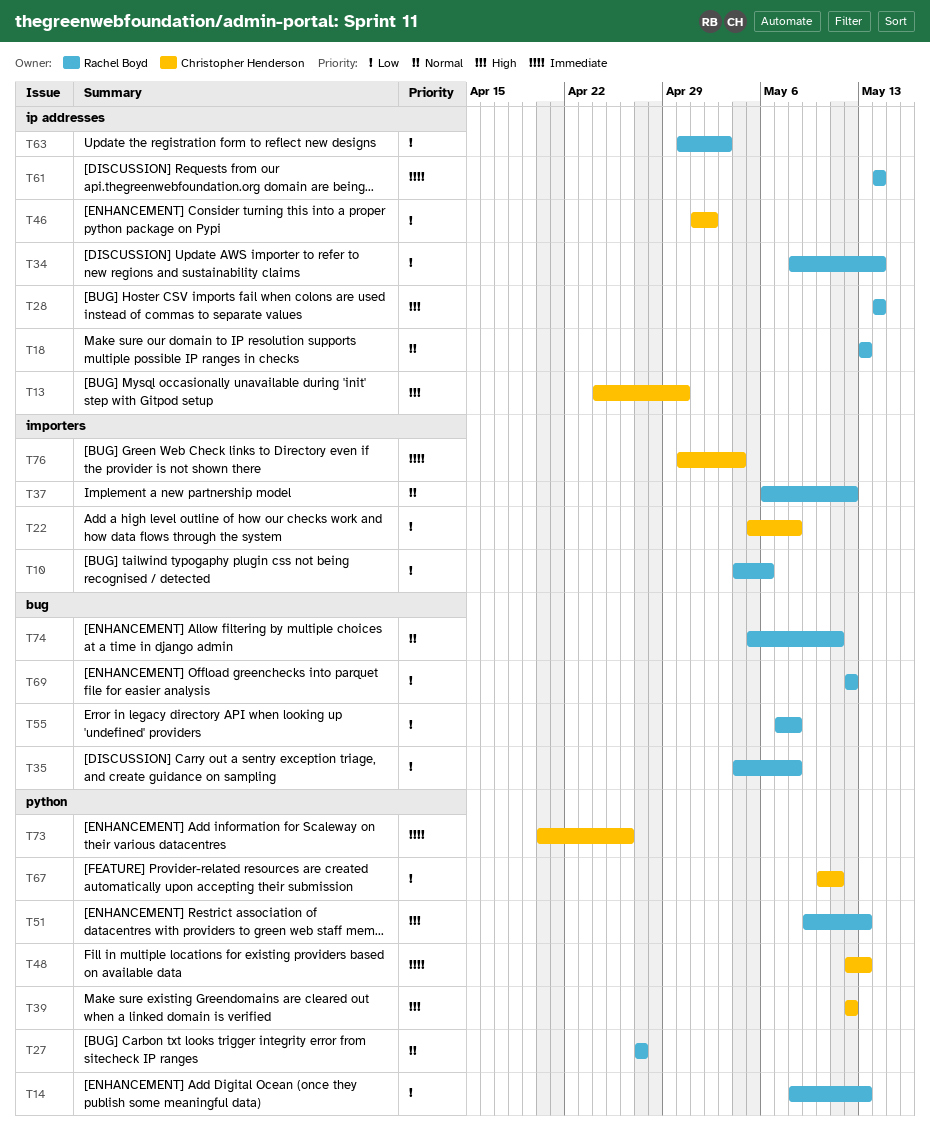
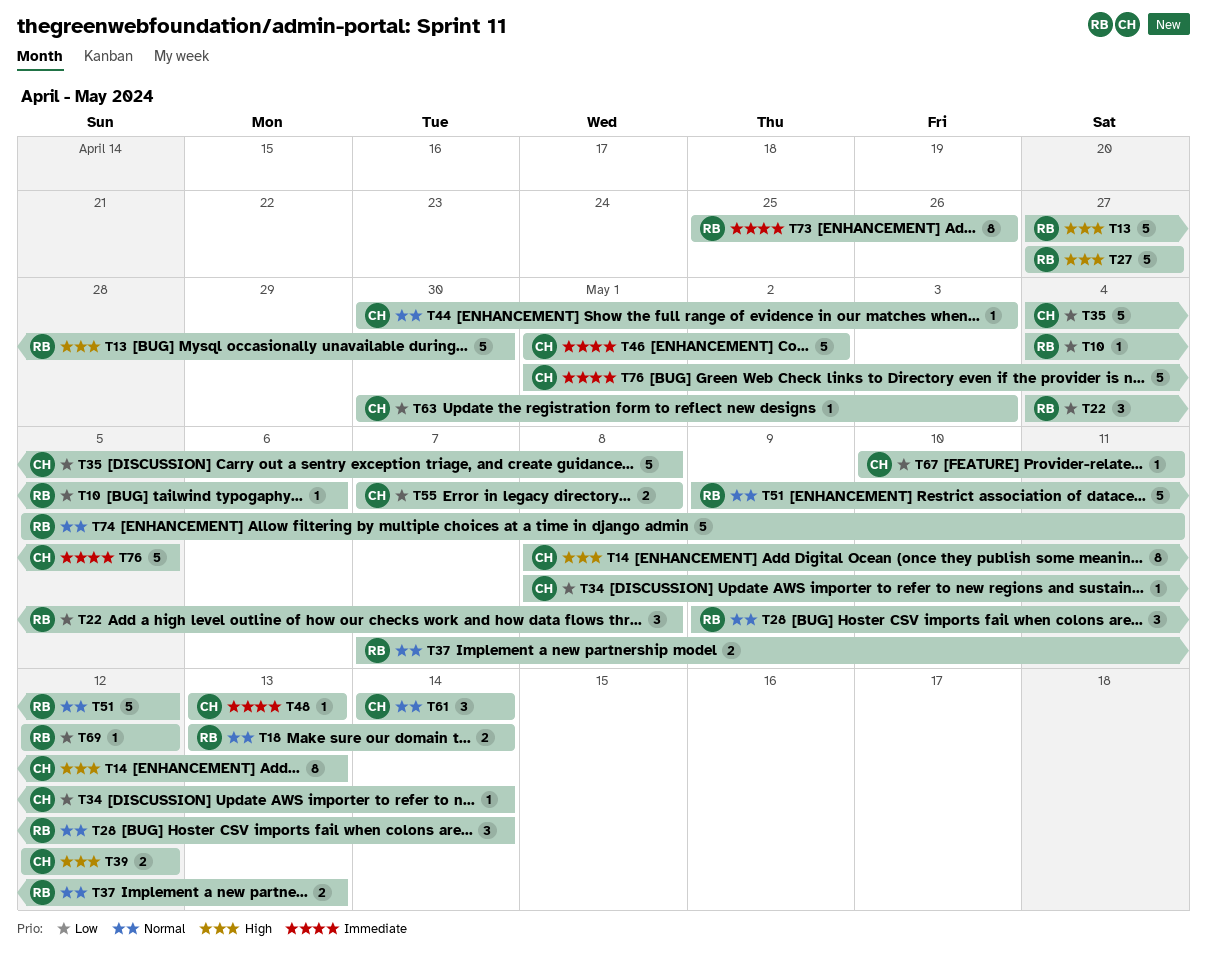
T13, owner: Christopher Henderson -> Rachel Boyd
T13, start: Apr 24 -> Apr 27
T14, owner: Rachel Boyd -> Christopher Henderson
T14, priority: Low -> High
T18, due: May 13 -> May 14
T22, owner: Christopher Henderson -> Rachel Boyd
T22, start: May 5 -> May 4
T27, priority: Normal -> High
T28, priority: High -> Normal
T28, start: May 14 -> May 9
T34, owner: Rachel Boyd -> Christopher Henderson
T35, owner: Rachel Boyd -> Christopher Henderson
T37, start: May 6 -> May 7
T37, due: May 12 -> May 13
T44: none -> present
T46, priority: Low -> Immediate
T48, start: May 12 -> May 13
T51, priority: High -> Normal
T51, due: May 13 -> May 12
T55, owner: Rachel Boyd -> Christopher Henderson
T61, owner: Rachel Boyd -> Christopher Henderson
T61, priority: Immediate -> Normal
T63, owner: Rachel Boyd -> Christopher Henderson
T73, owner: Christopher Henderson -> Rachel Boyd
T73, start: Apr 20 -> Apr 25
T76, start: Apr 30 -> May 1
T76, due: May 4 -> May 5

